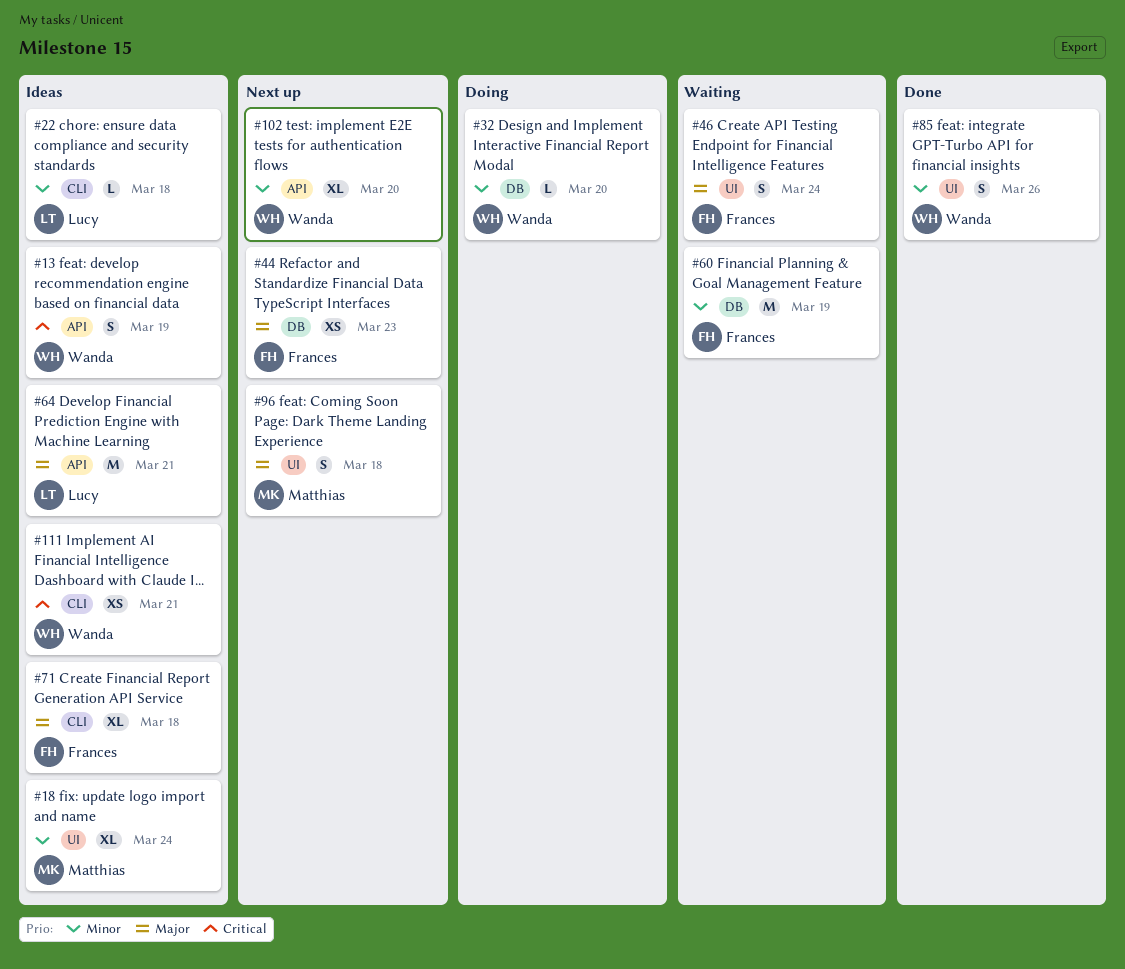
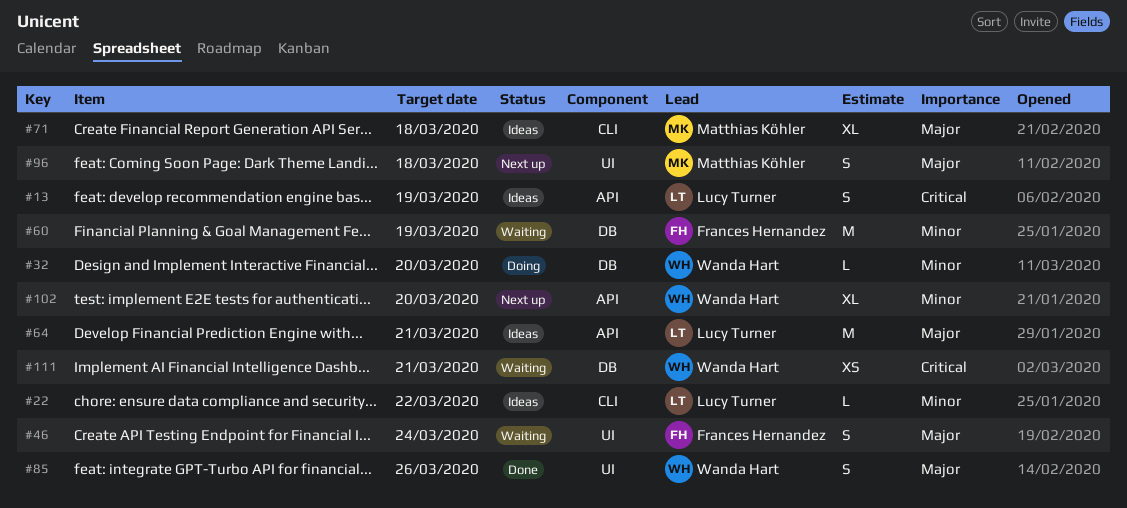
#13, owner: Wanda Hart -> Lucy Turner
#18: present -> none
#22, due: Mar 18 -> Mar 22
#44: present -> none
#71, owner: Frances Hernandez -> Matthias Köhler
#85, priority: Minor -> Major
#111, status: Ideas -> Waiting
#111, label: CLI -> DB

